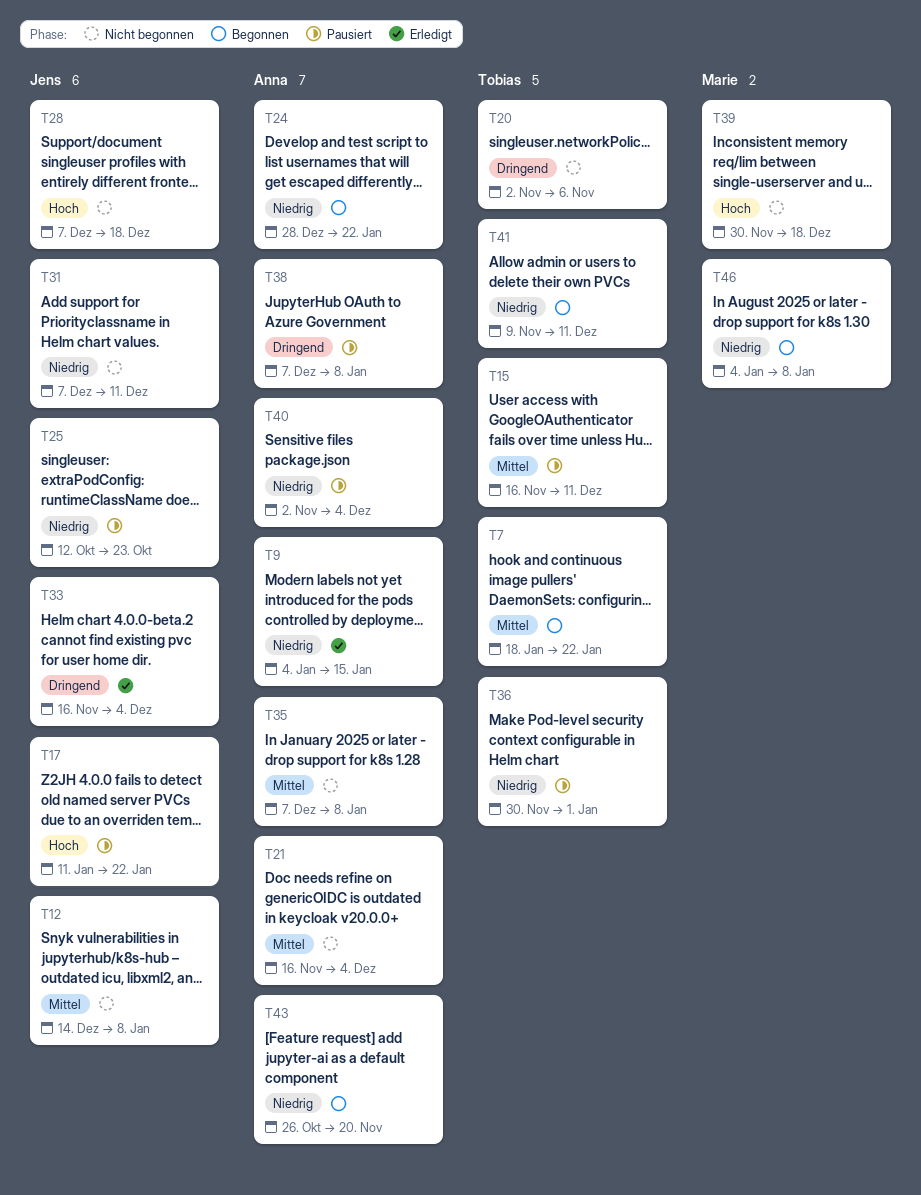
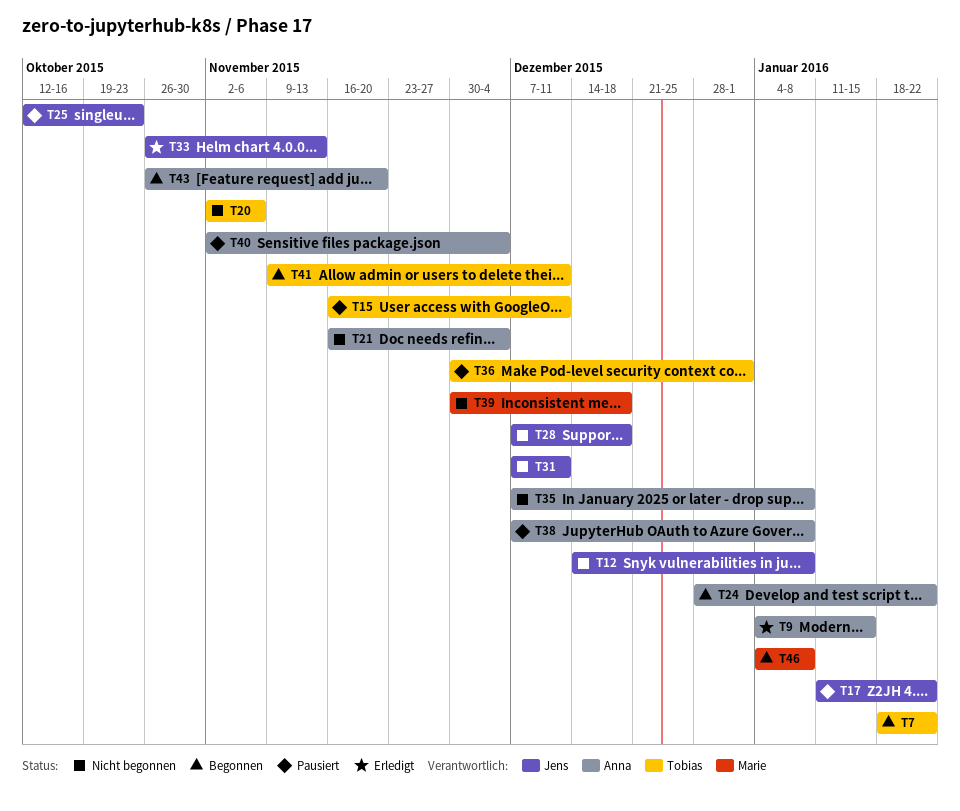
T33, start: Nov 16 -> Oct 26
T33, due: Dec 4 -> Nov 13

